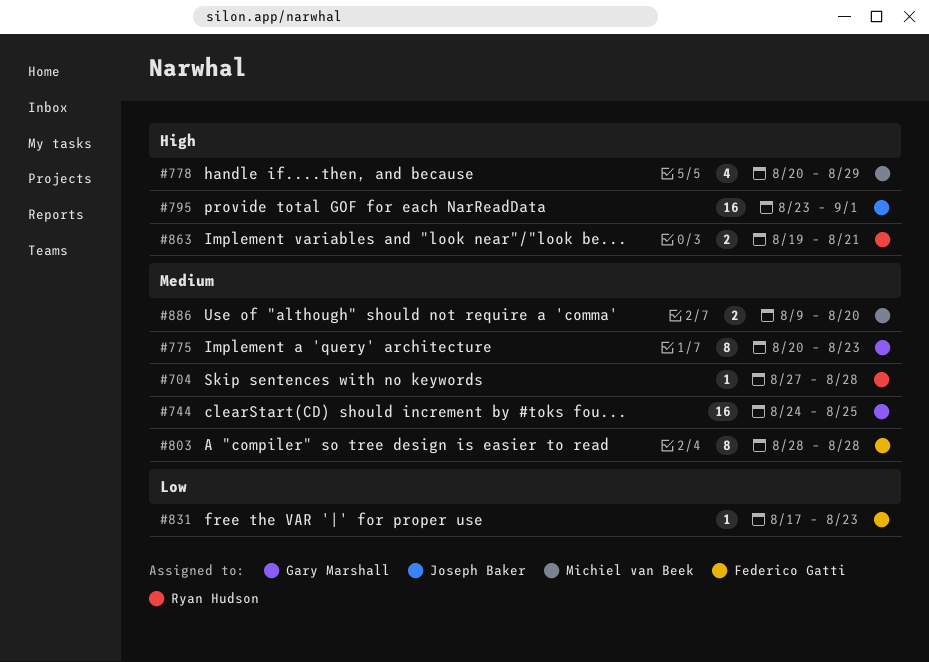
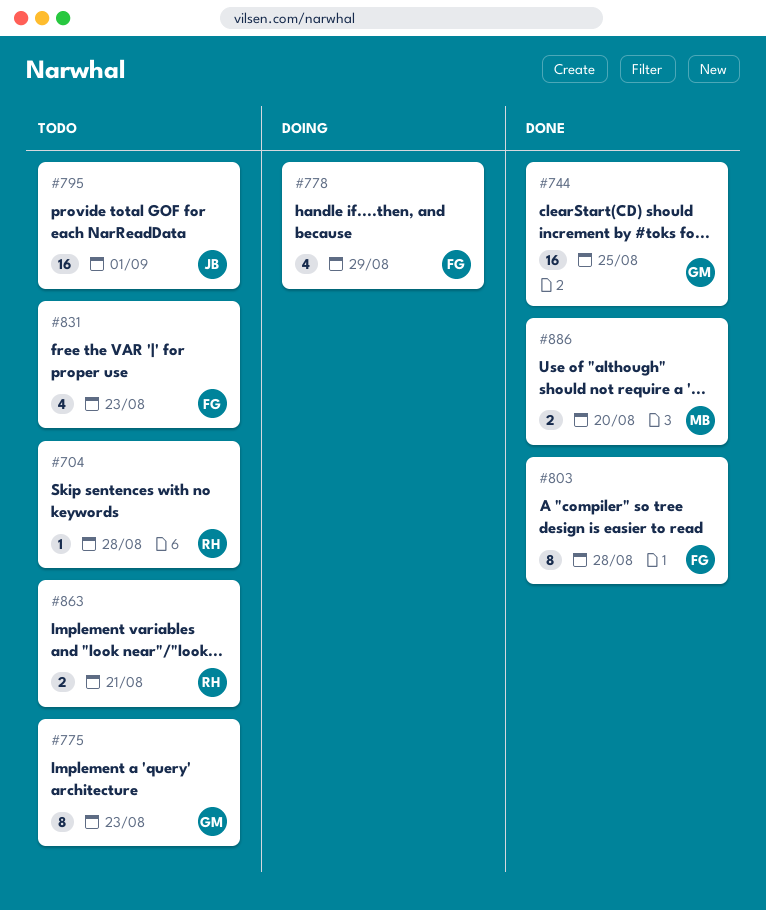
#778, owner: Michiel van Beek -> Federico Gatti
#831, estimate: 1 -> 4

